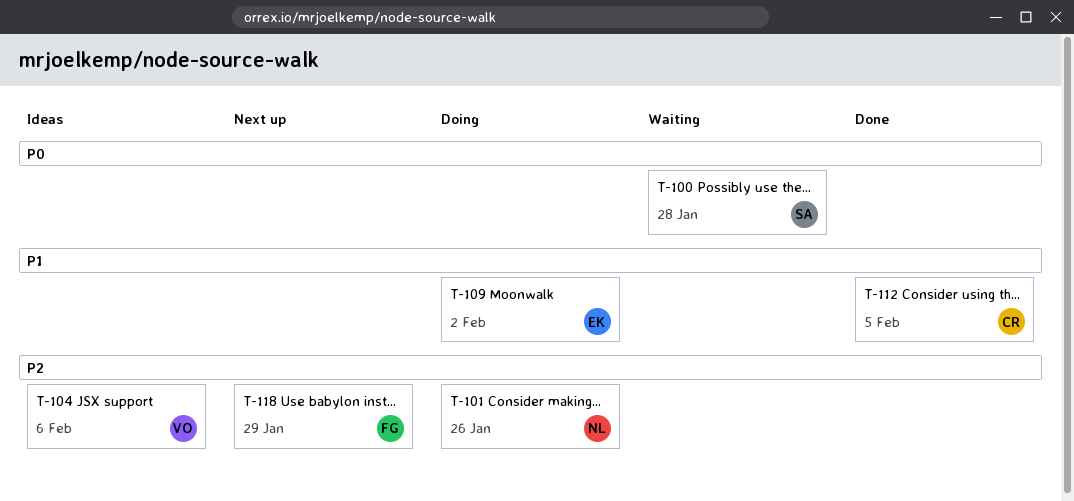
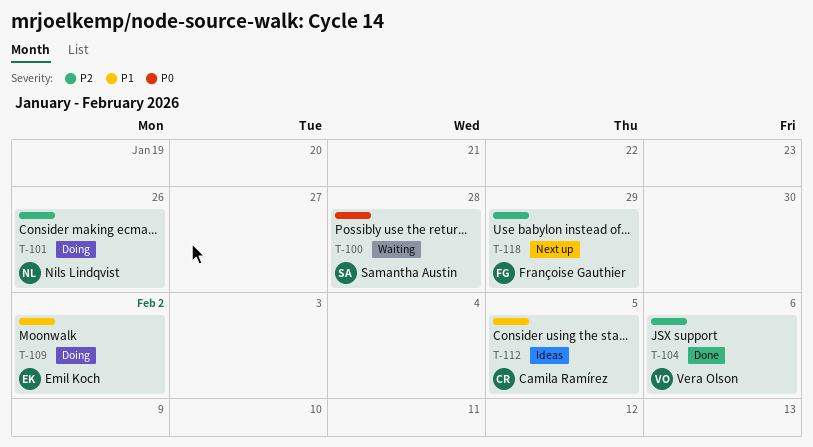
T-104, status: Ideas -> Done
T-112, status: Done -> Ideas

